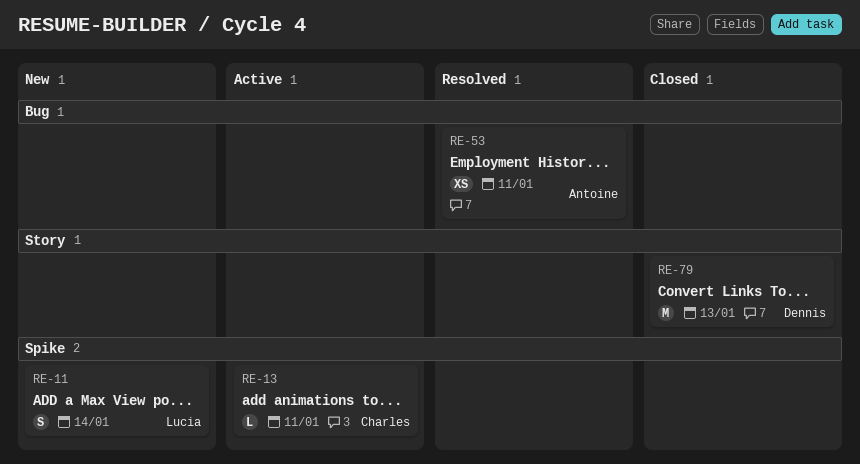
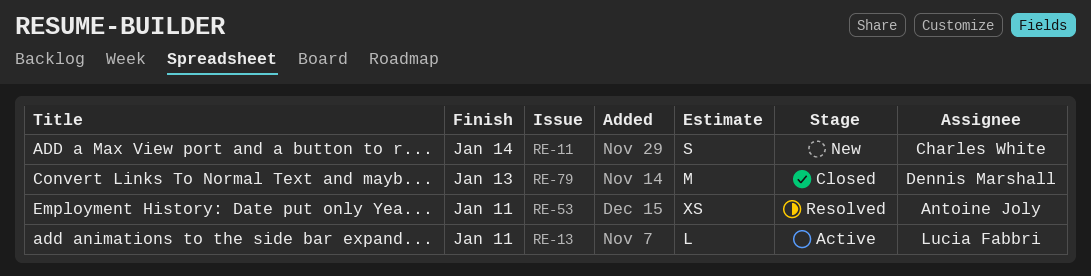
RE-11, owner: Lucia Fabbri -> Charles White
RE-13, owner: Charles White -> Lucia Fabbri

